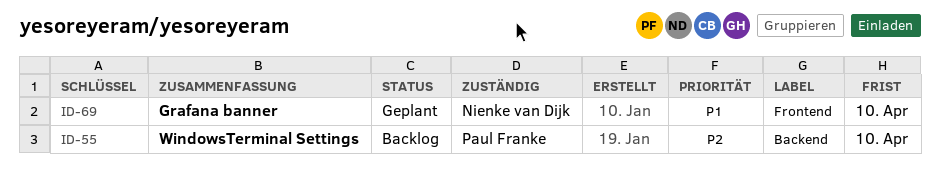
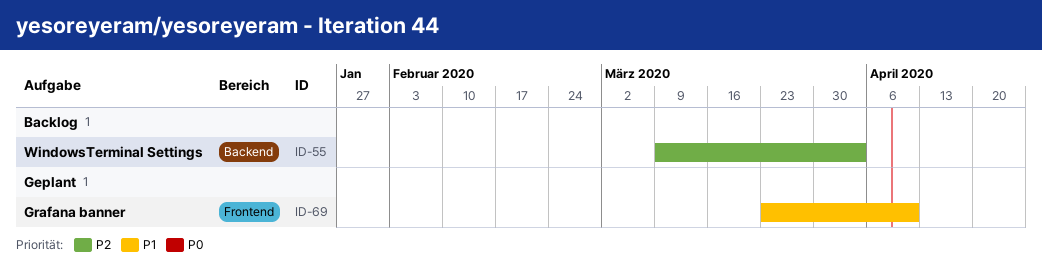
ID-55, due: Apr 10 -> Apr 3

